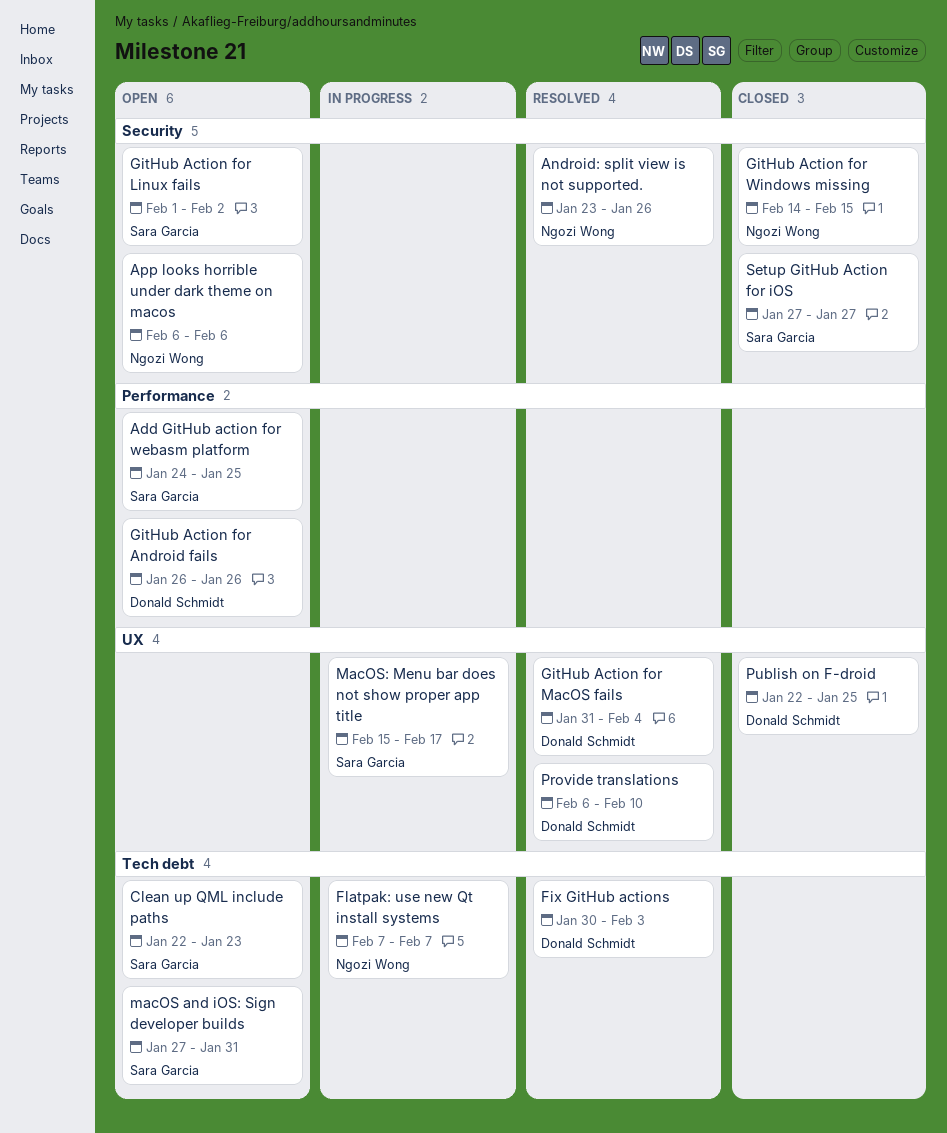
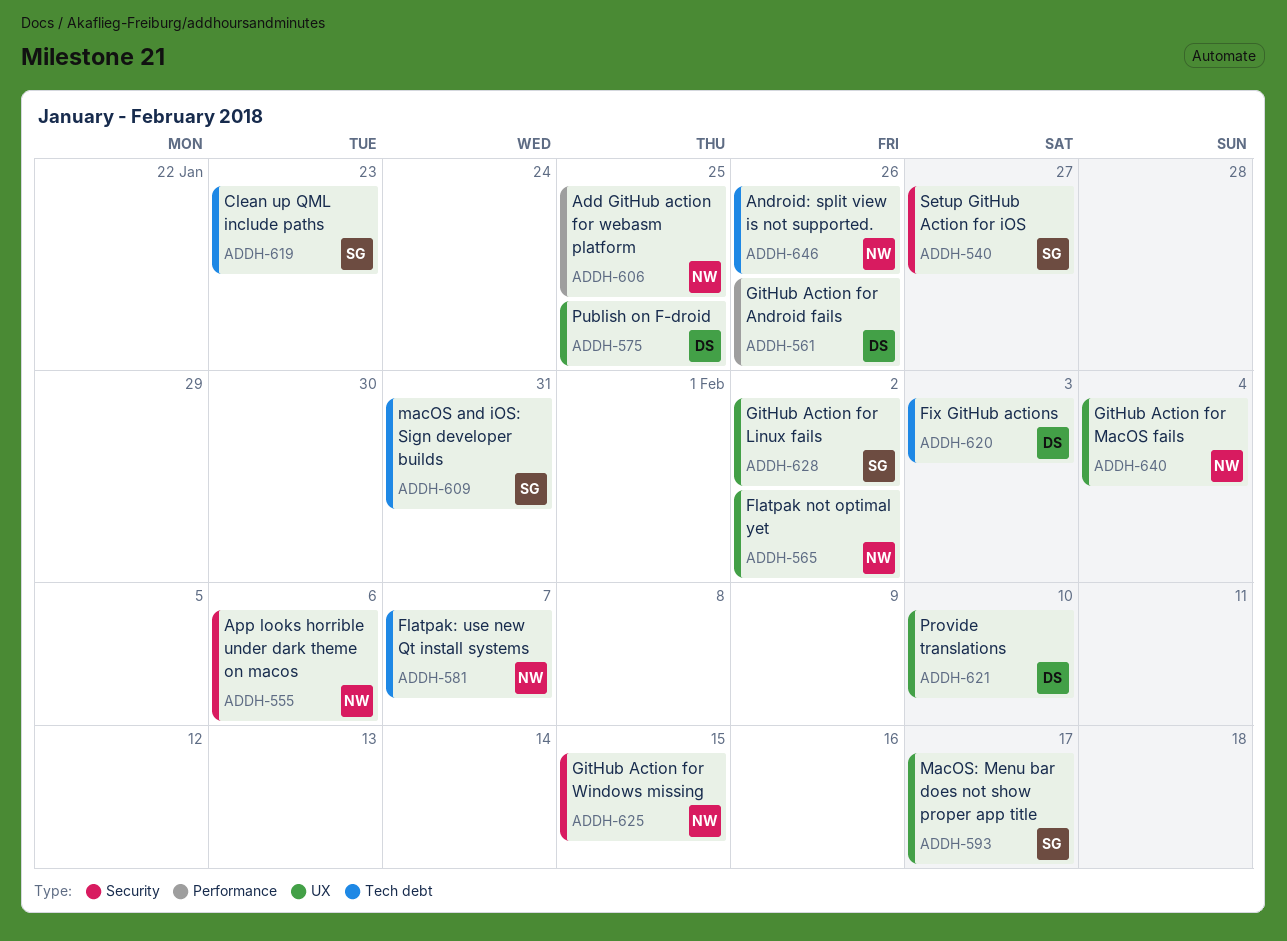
Add GitHub action for webasm platform, owner: Sara Garcia -> Ngozi Wong
Android: split view is not supported., label: Security -> Tech debt
Flatpak not optimal yet: none -> present
GitHub Action for Linux fails, label: Security -> UX
GitHub Action for MacOS fails, owner: Donald Schmidt -> Ngozi Wong

